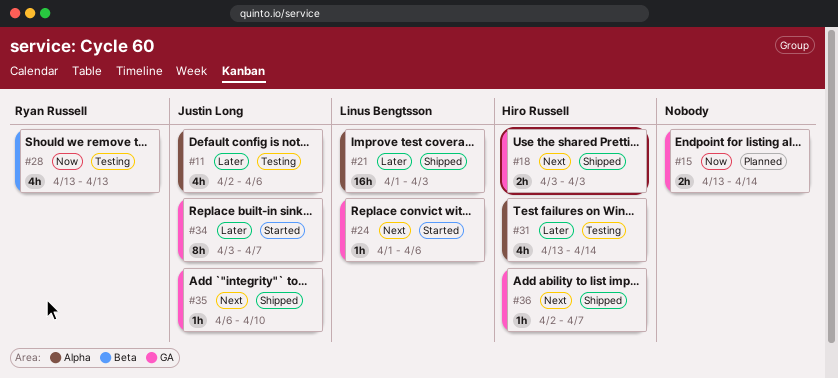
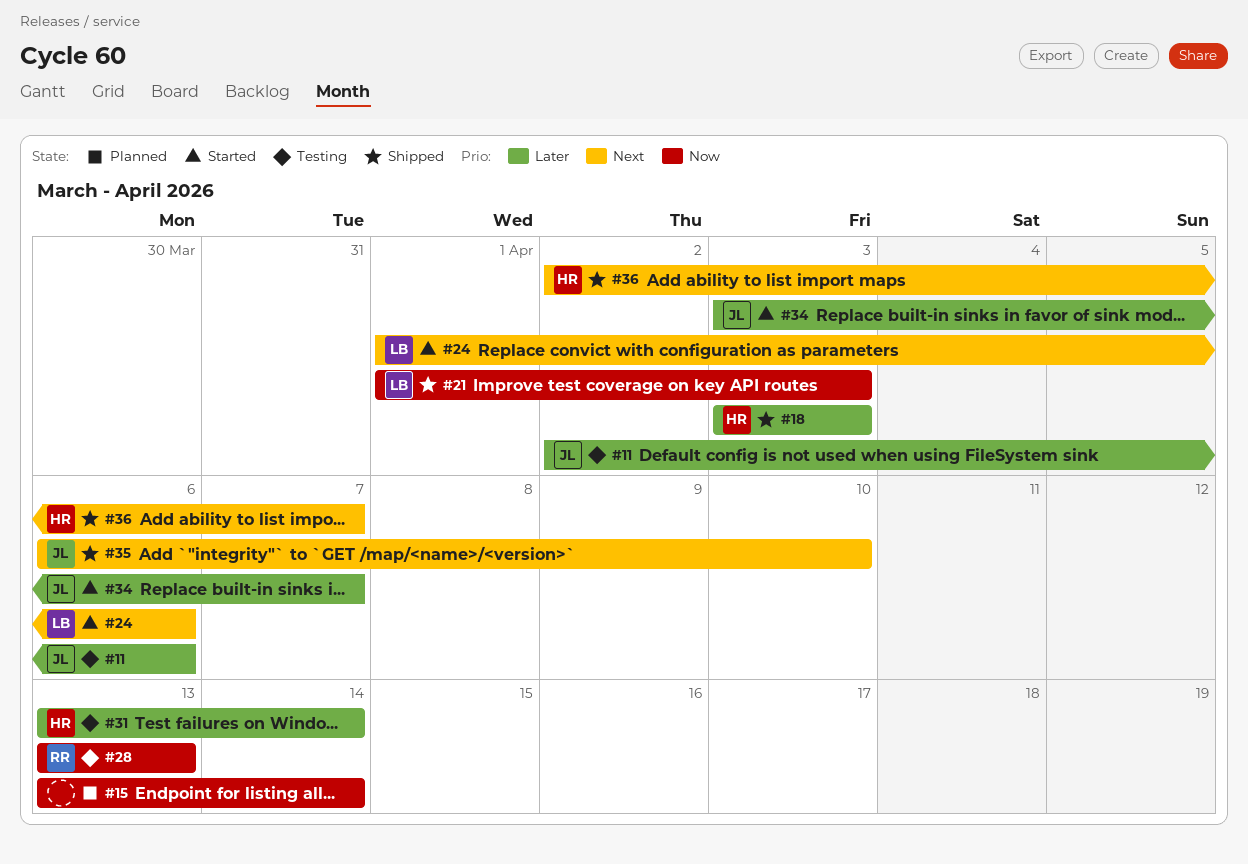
#18, priority: Next -> Later
#21, priority: Later -> Now

